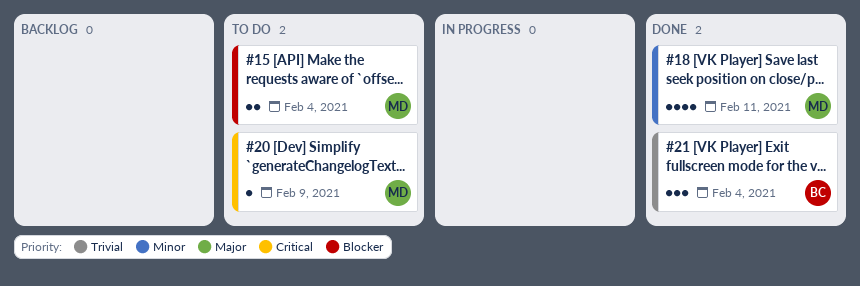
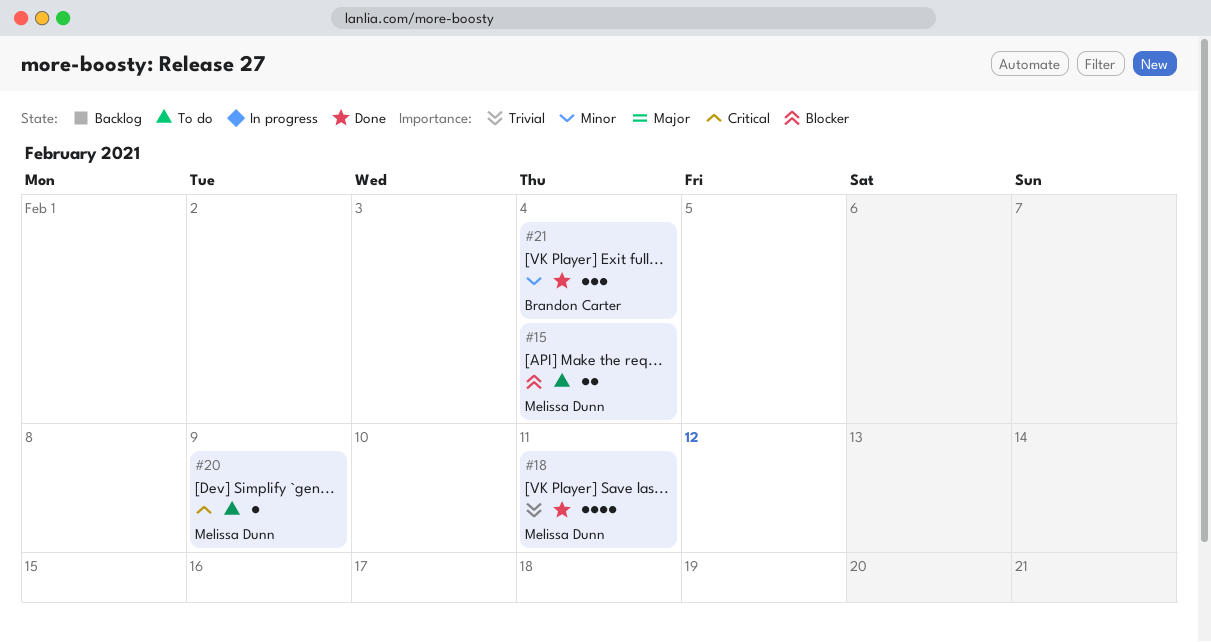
#18, priority: Minor -> Trivial
#21, priority: Trivial -> Minor

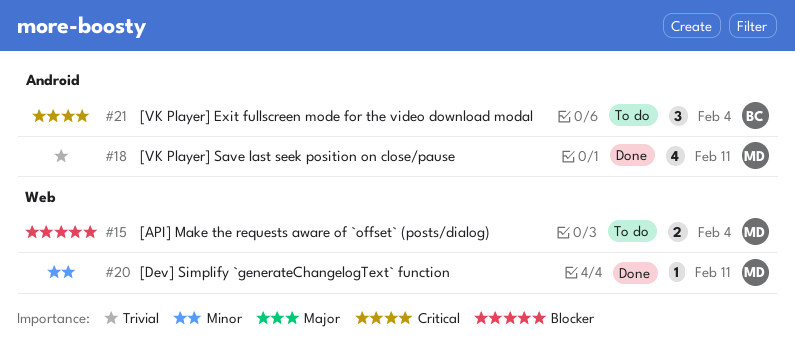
#20, status: To do -> Done
#20, priority: Critical -> Minor
#20, due: Feb 9 -> Feb 11
#21, status: Done -> To do
#21, priority: Minor -> Critical

